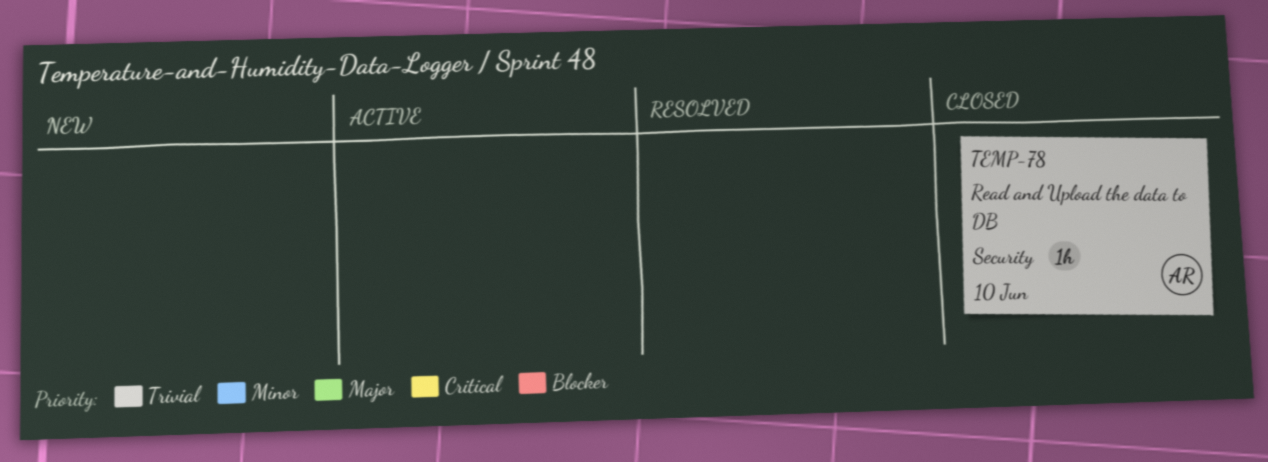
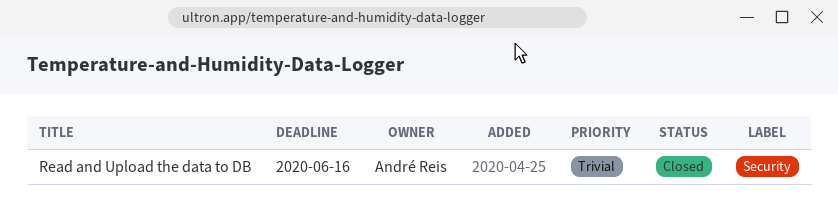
Read and Upload the data to DB, due: Jun 10 -> Jun 16

